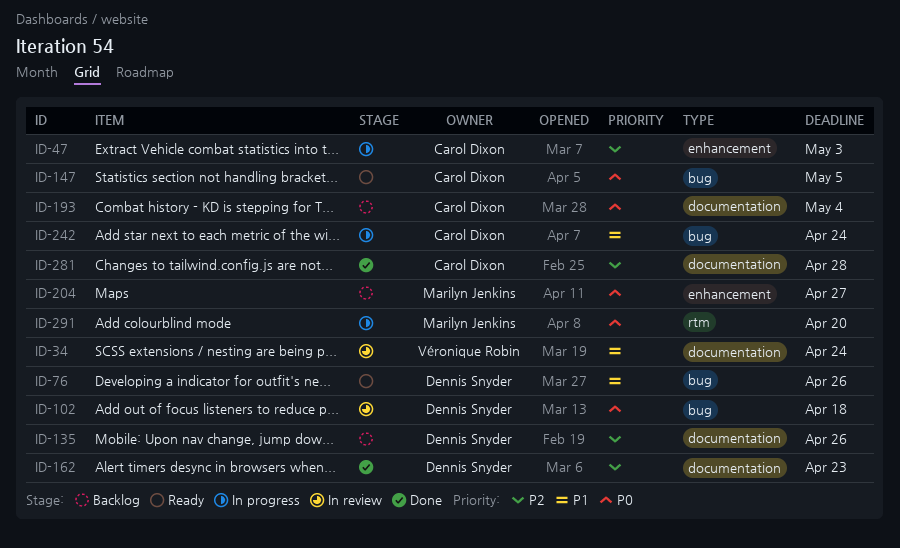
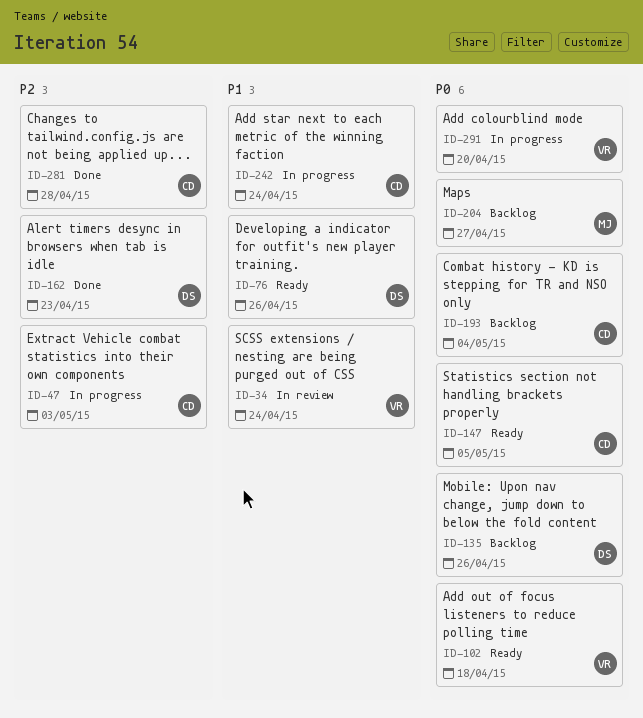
ID-102, status: In review -> Ready
ID-102, owner: Dennis Snyder -> Véronique Robin
ID-135, priority: P2 -> P0
ID-291, owner: Marilyn Jenkins -> Véronique Robin

